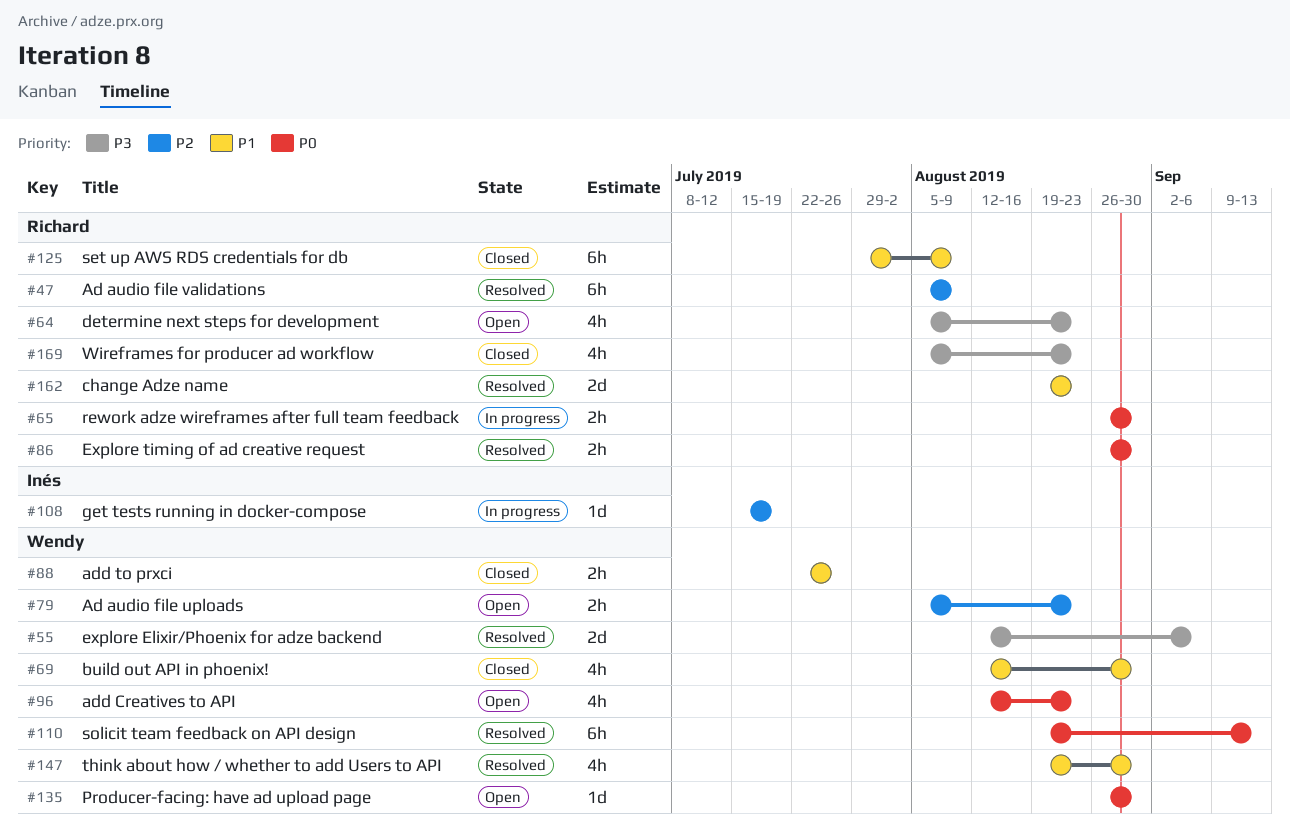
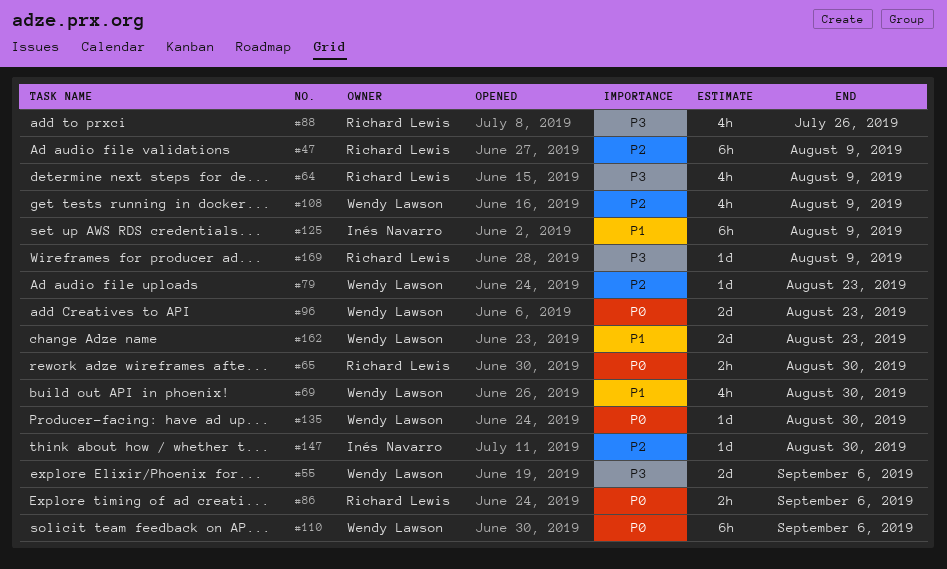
#64, due: Aug 23 -> Aug 9
#79, estimate: 2h -> 1d
#86, due: Aug 30 -> Sep 6
#88, owner: Wendy Lawson -> Richard Lewis
#88, priority: P1 -> P3
#88, estimate: 2h -> 4h
#96, estimate: 4h -> 2d
#108, owner: Inés Navarro -> Wendy Lawson
#108, estimate: 1d -> 4h
#108, due: Jul 19 -> Aug 9
#110, due: Sep 13 -> Sep 6
#125, owner: Richard Lewis -> Inés Navarro
#147, owner: Wendy Lawson -> Inés Navarro
#147, priority: P1 -> P2
#147, estimate: 4h -> 1d
#162, owner: Richard Lewis -> Wendy Lawson
#169, estimate: 4h -> 1d
#169, due: Aug 23 -> Aug 9

